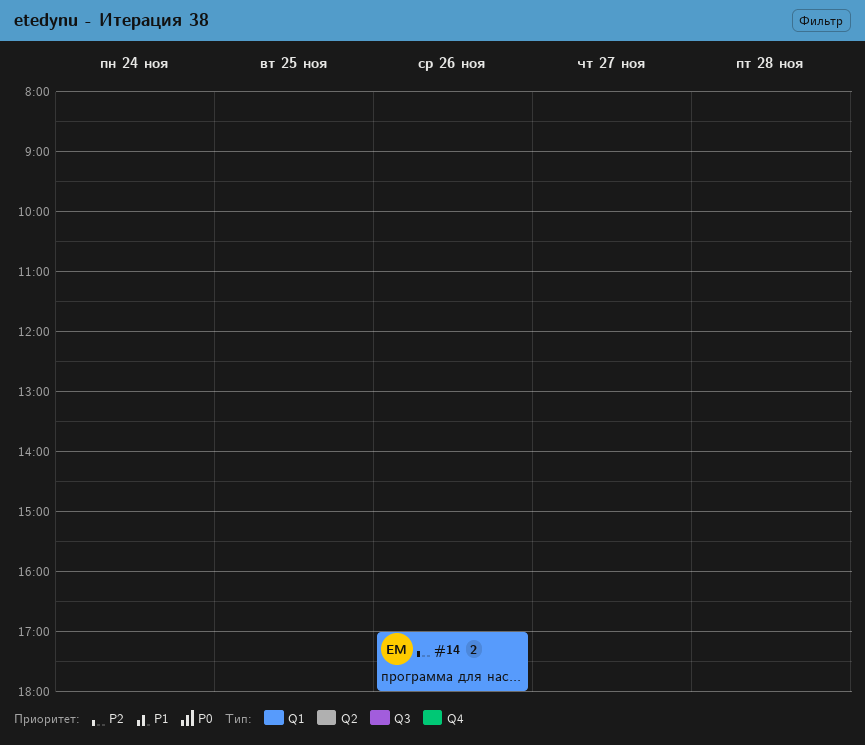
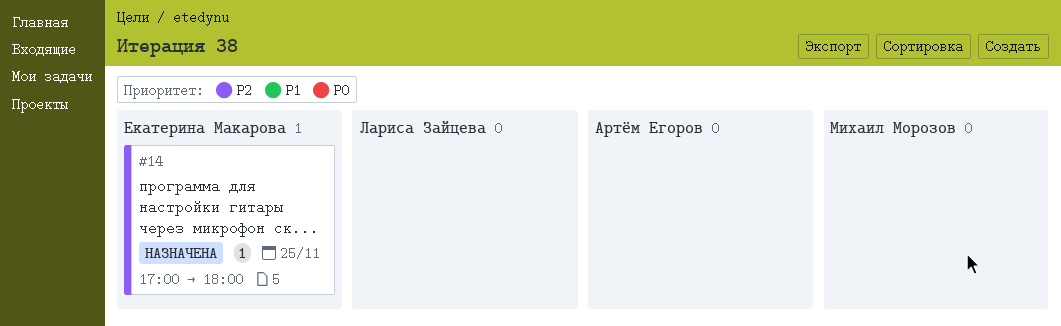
#14, estimate: 2 -> 1
#14, day: Nov 26 -> Nov 25

